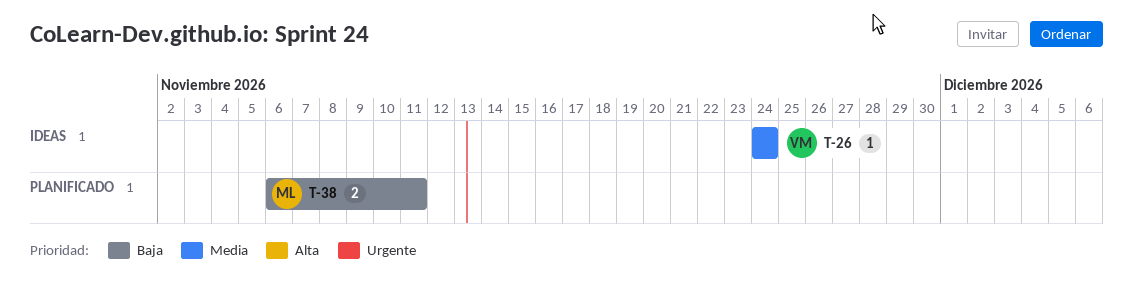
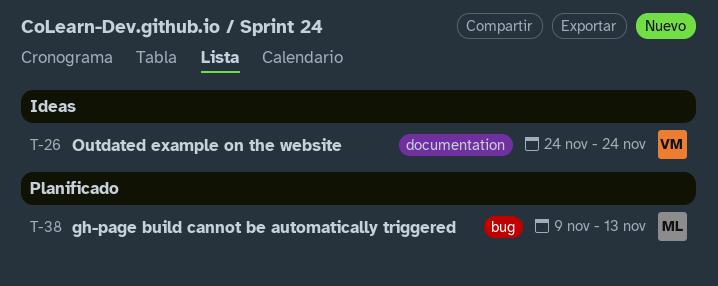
T-38, start: Nov 6 -> Nov 9
T-38, due: Nov 11 -> Nov 13

